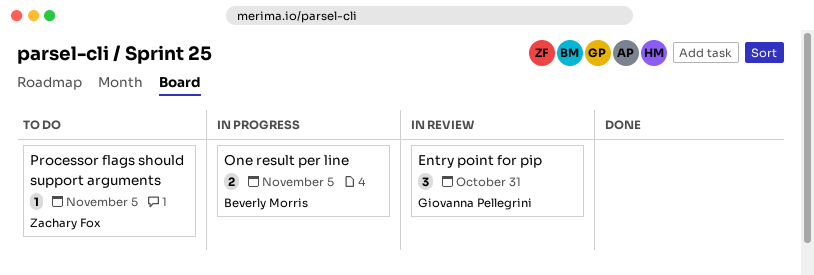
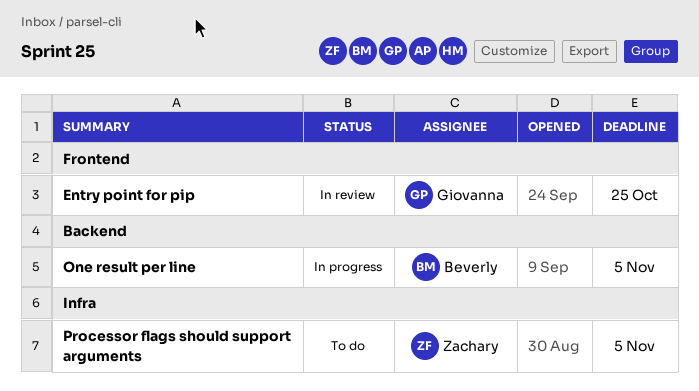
Entry point for pip, due: Oct 31 -> Oct 25

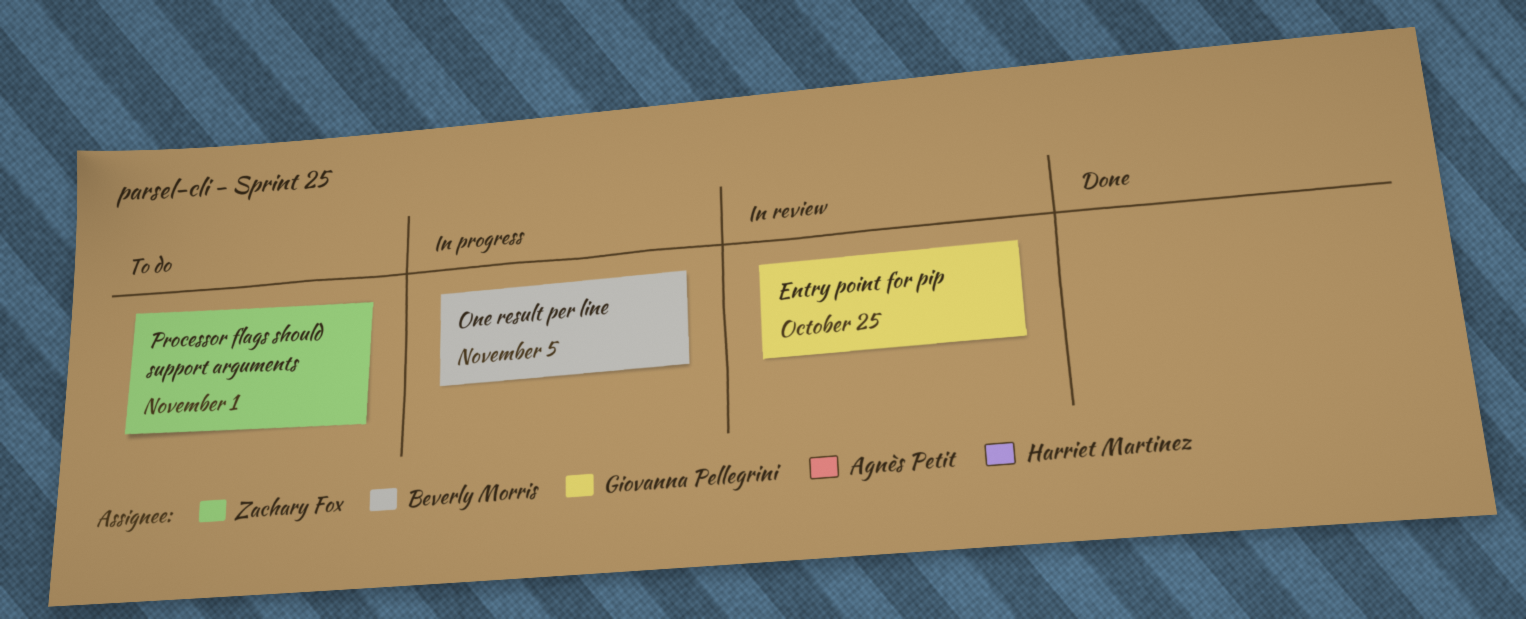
Processor flags should support arguments, due: Nov 5 -> Nov 1

